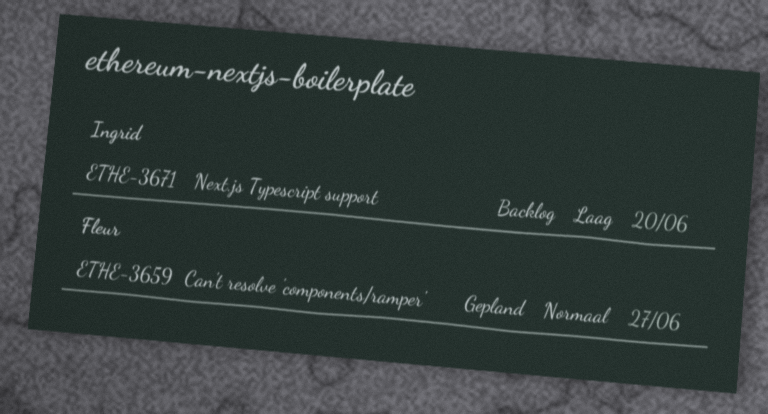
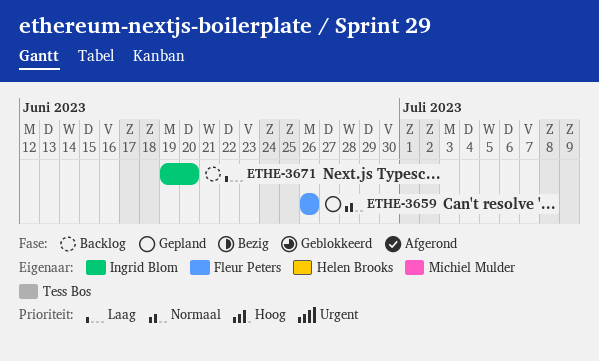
ETHE-3659, due: Jun 27 -> Jun 26

